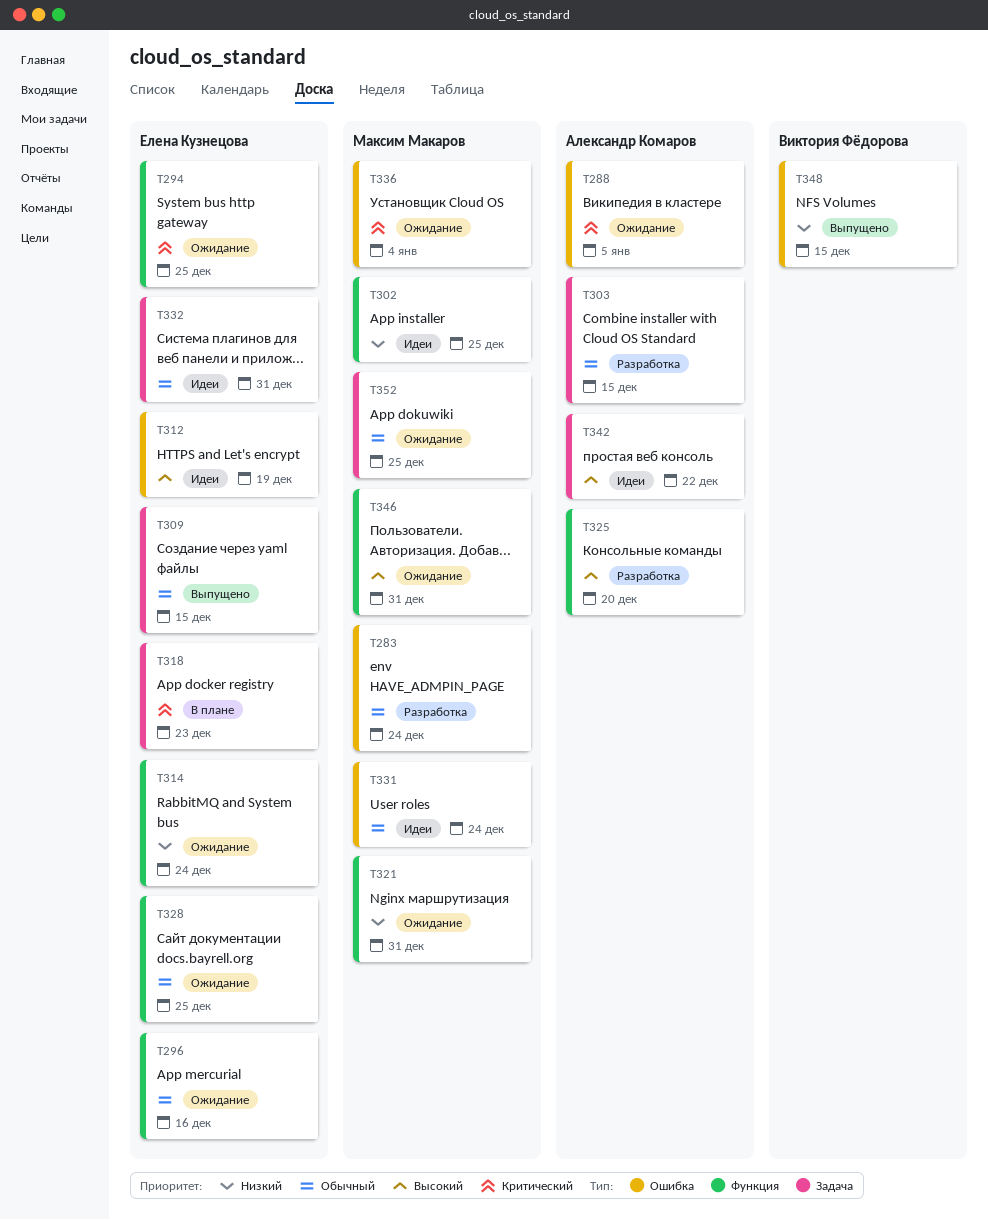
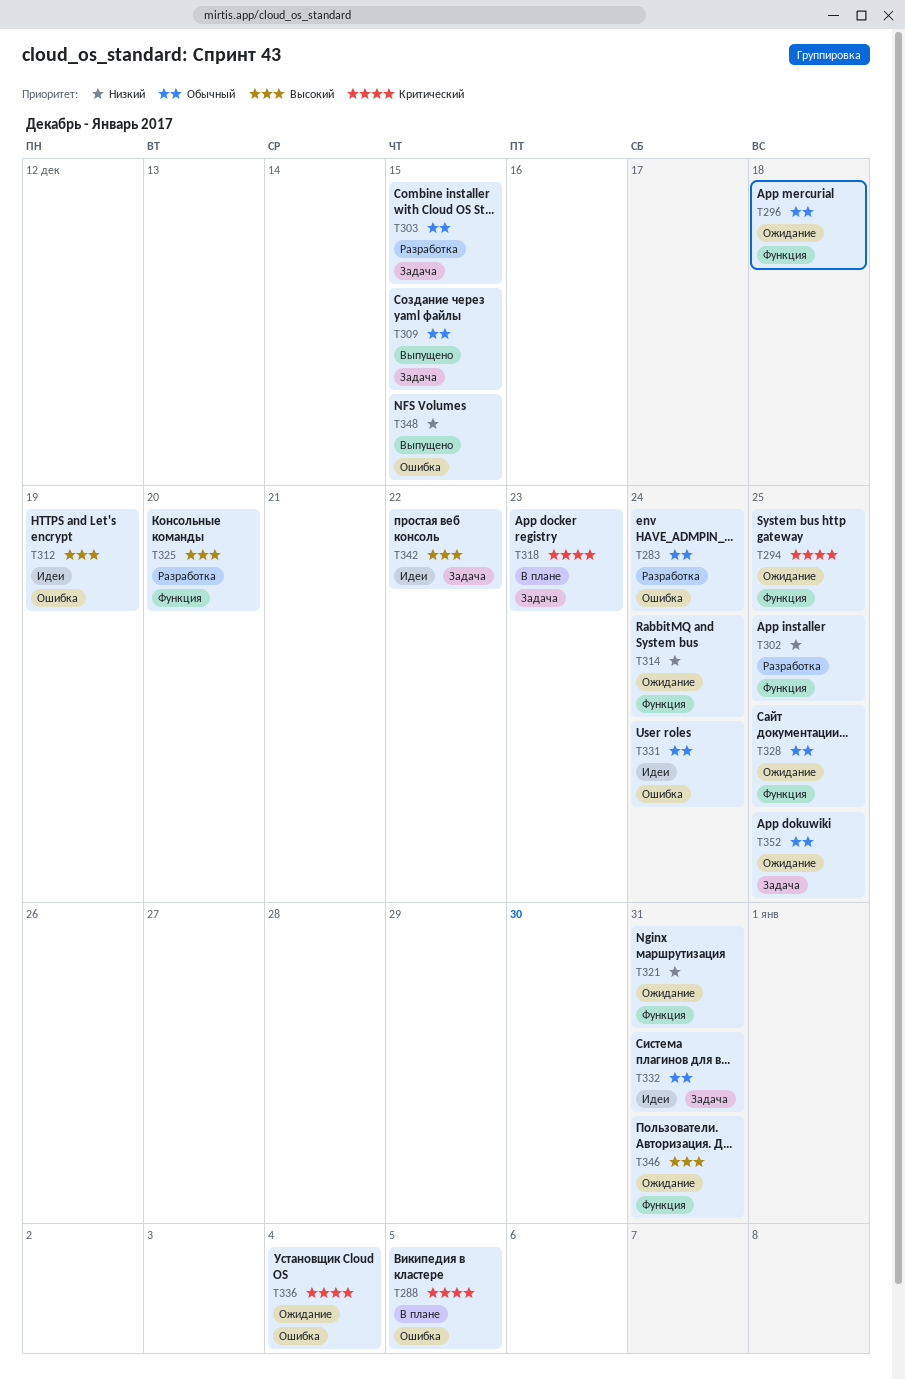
T288, status: Ожидание -> В плане
T296, due: Dec 16 -> Dec 18
T302, status: Идеи -> Разработка

